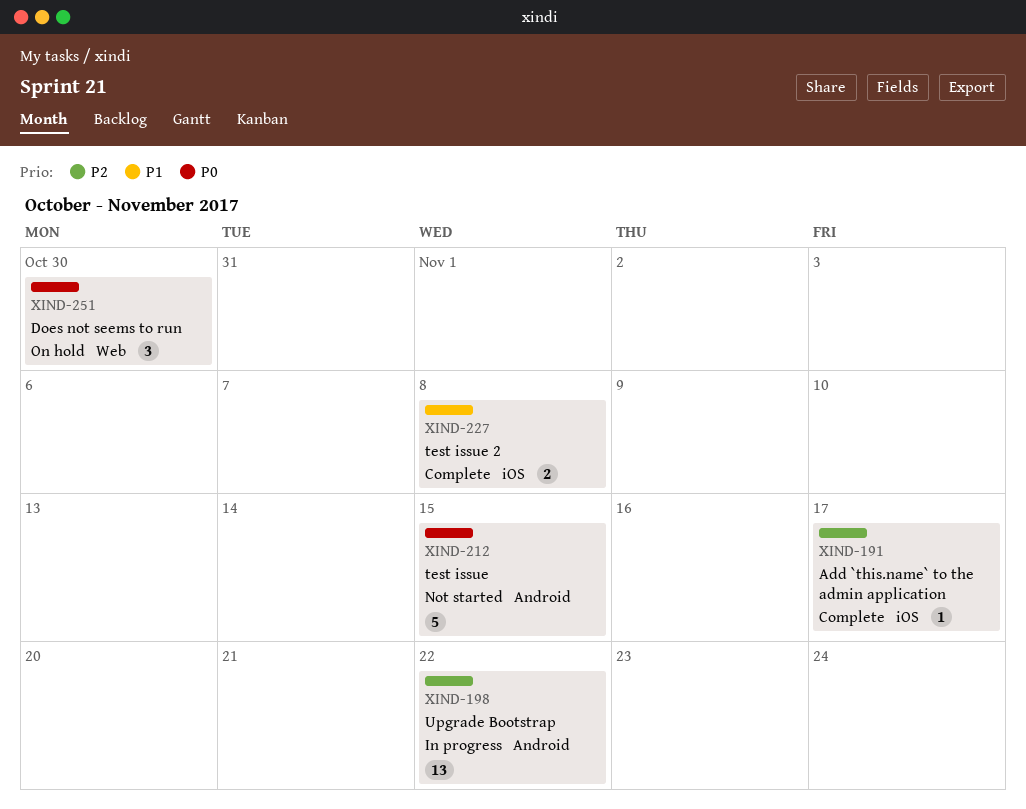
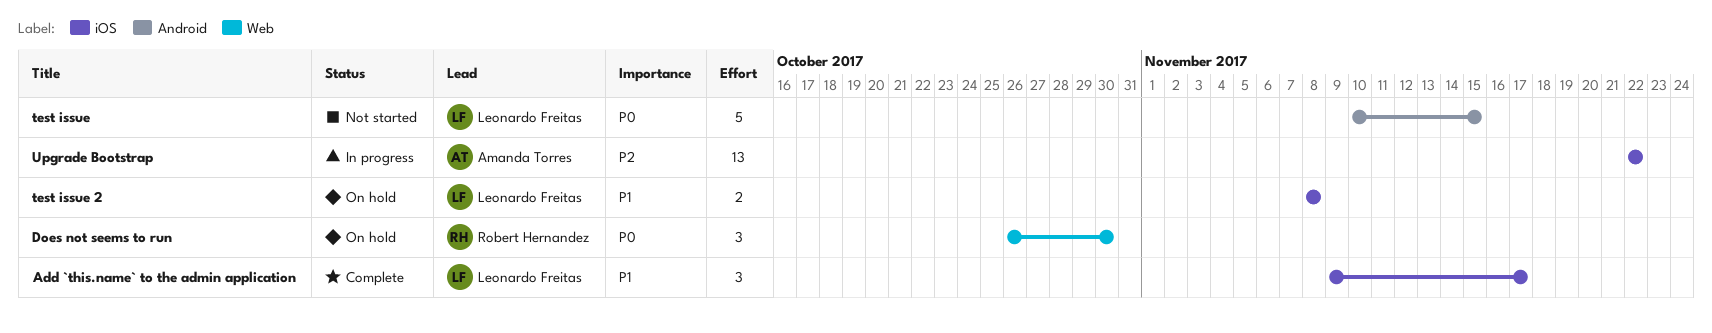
Add `this.name` to the admin application, priority: P2 -> P1
Add `this.name` to the admin application, estimate: 1 -> 3
test issue 2, status: Complete -> On hold
Upgrade Bootstrap, label: Android -> iOS

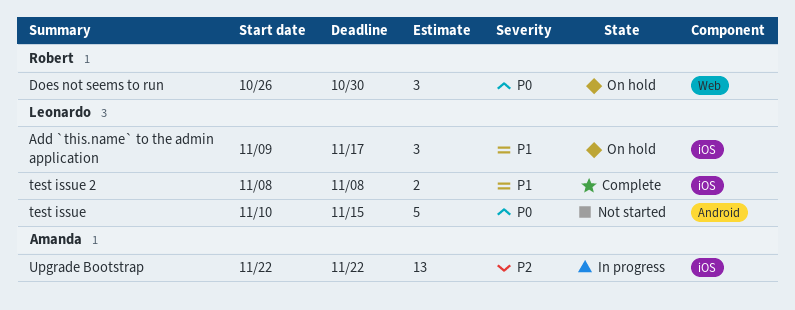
Add `this.name` to the admin application, status: Complete -> On hold
test issue 2, status: On hold -> Complete

